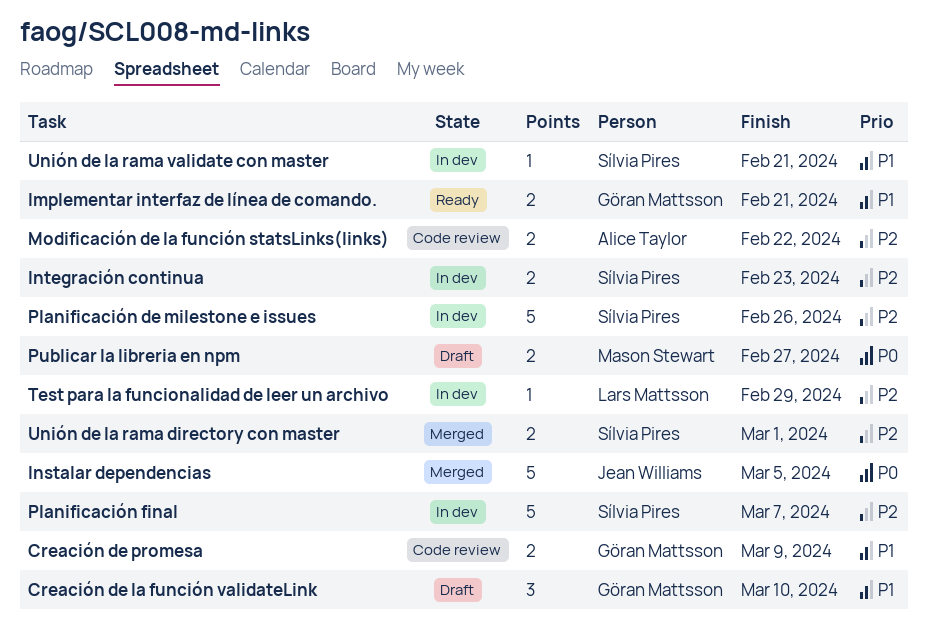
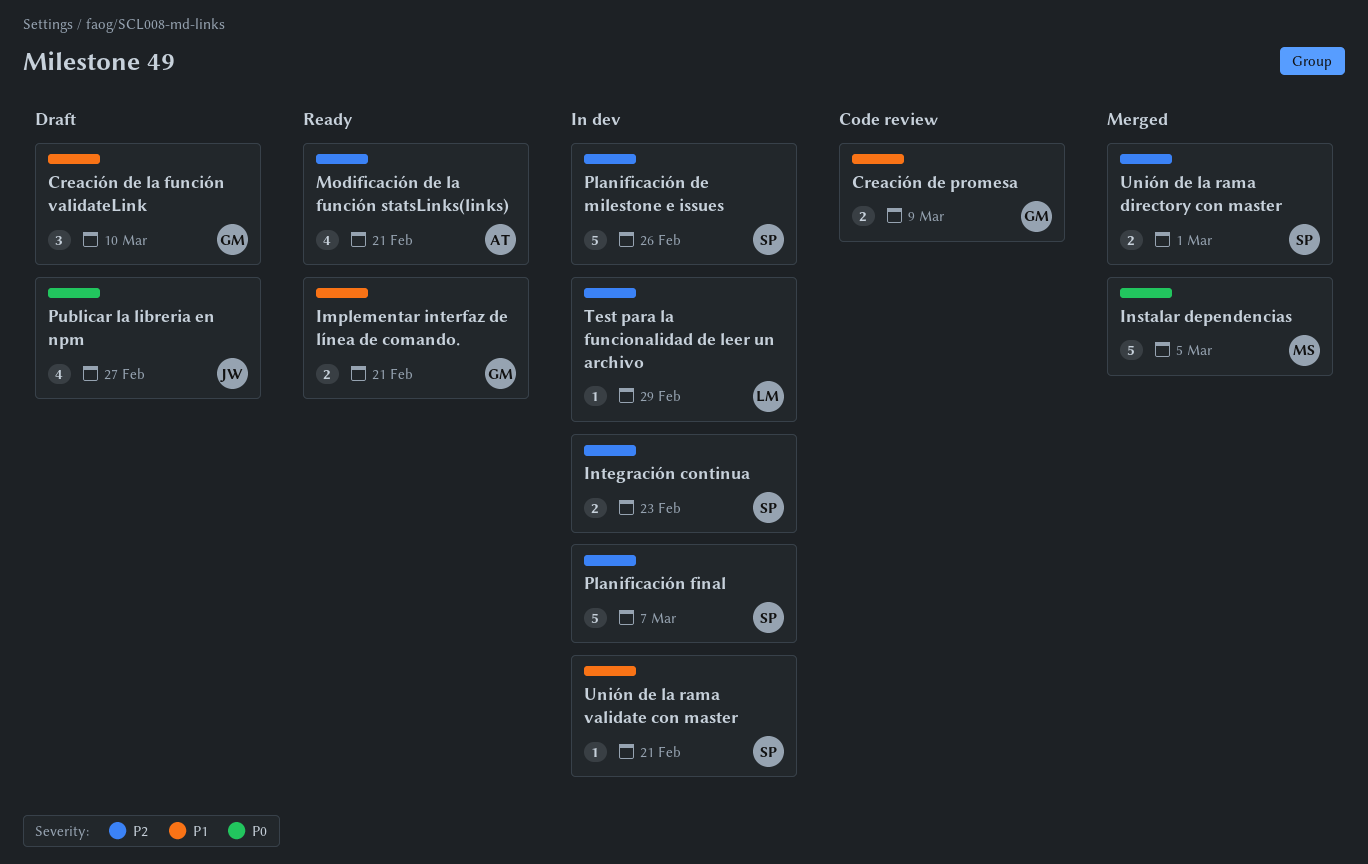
Instalar dependencias, owner: Jean Williams -> Mason Stewart
Modificación de la función statsLinks(links), status: Code review -> Ready
Modificación de la función statsLinks(links), estimate: 2 -> 4
Modificación de la función statsLinks(links), due: Feb 22 -> Feb 21
Publicar la libreria en npm, owner: Mason Stewart -> Jean Williams
Publicar la libreria en npm, estimate: 2 -> 4

